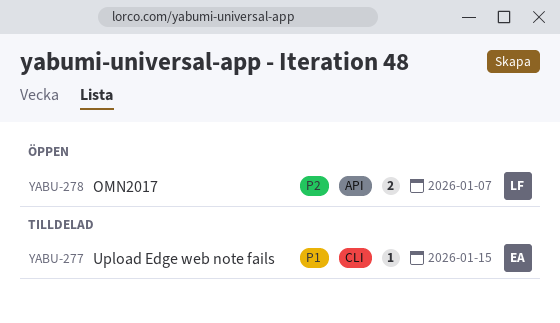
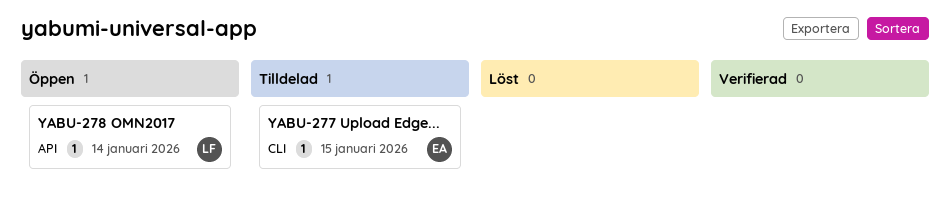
YABU-278, estimate: 2 -> 1
YABU-278, due: Jan 7 -> Jan 14

